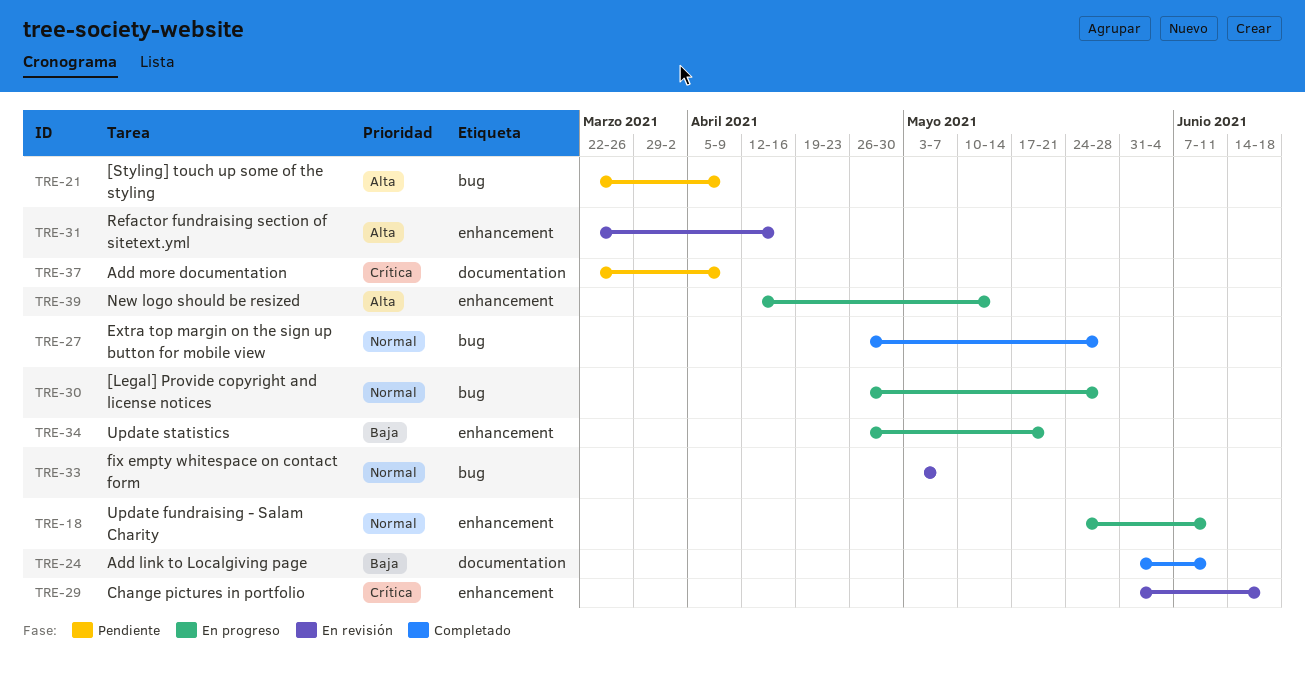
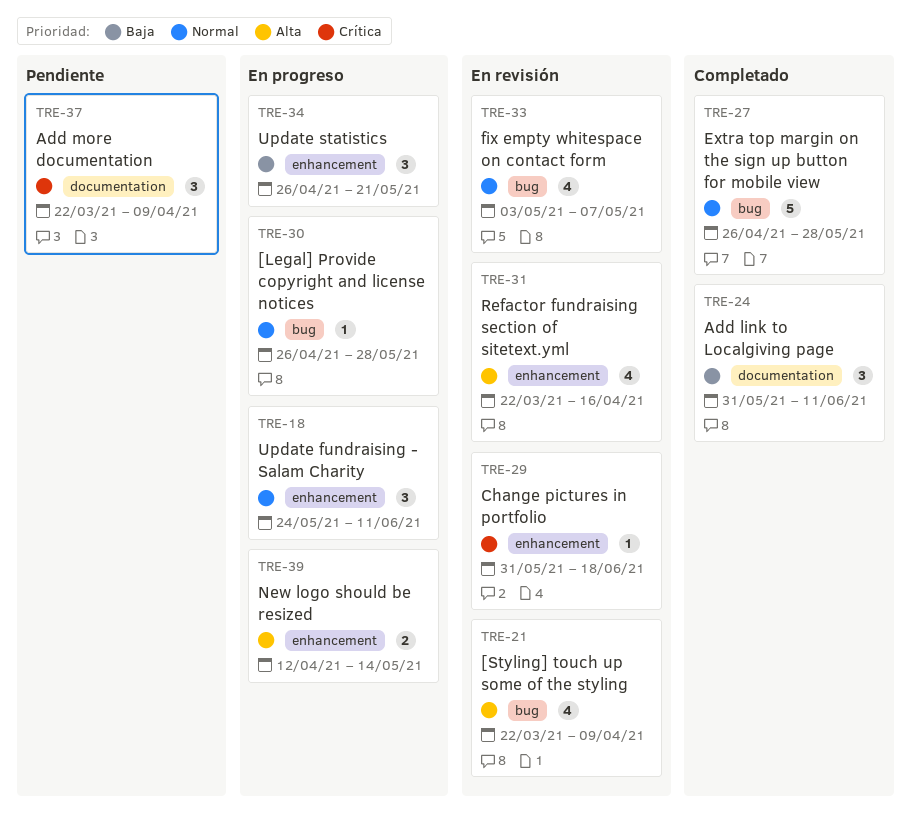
TRE-21, status: Pendiente -> En revisión

